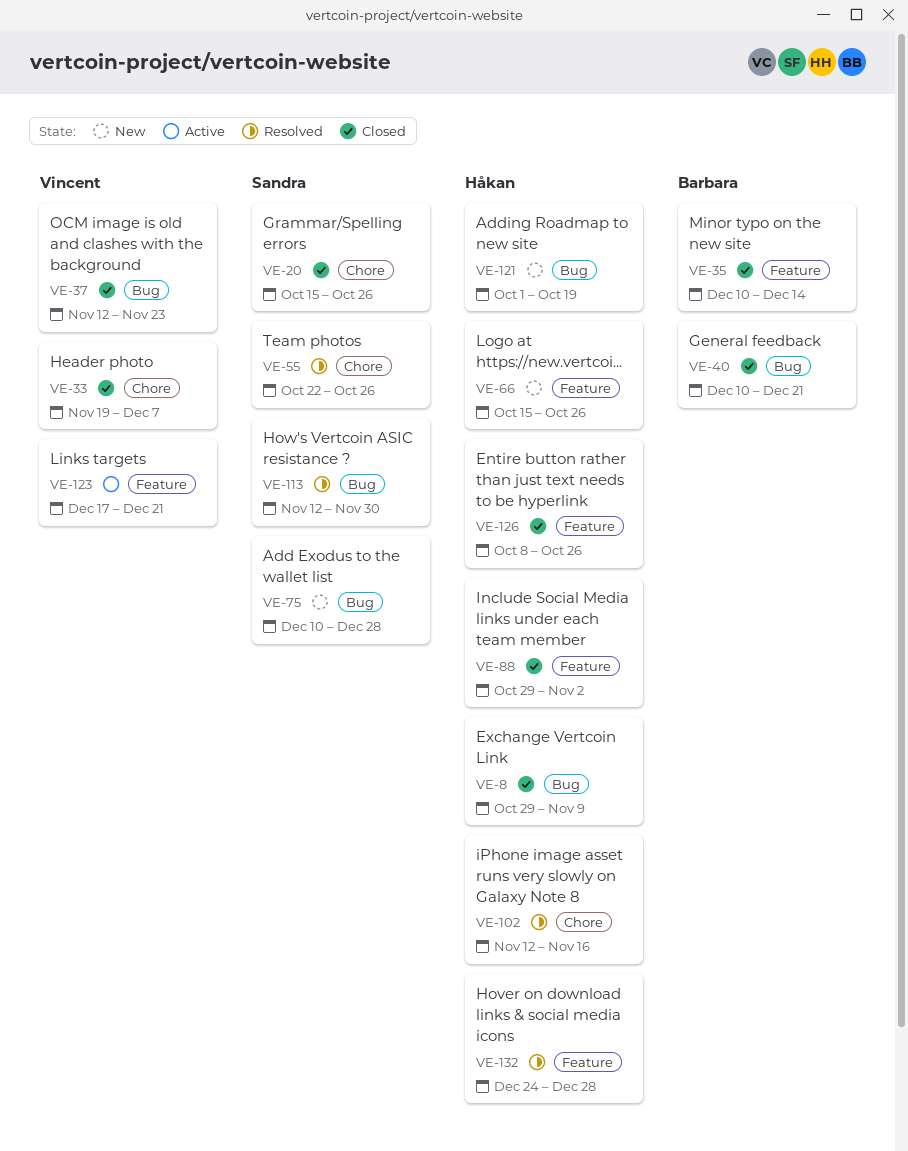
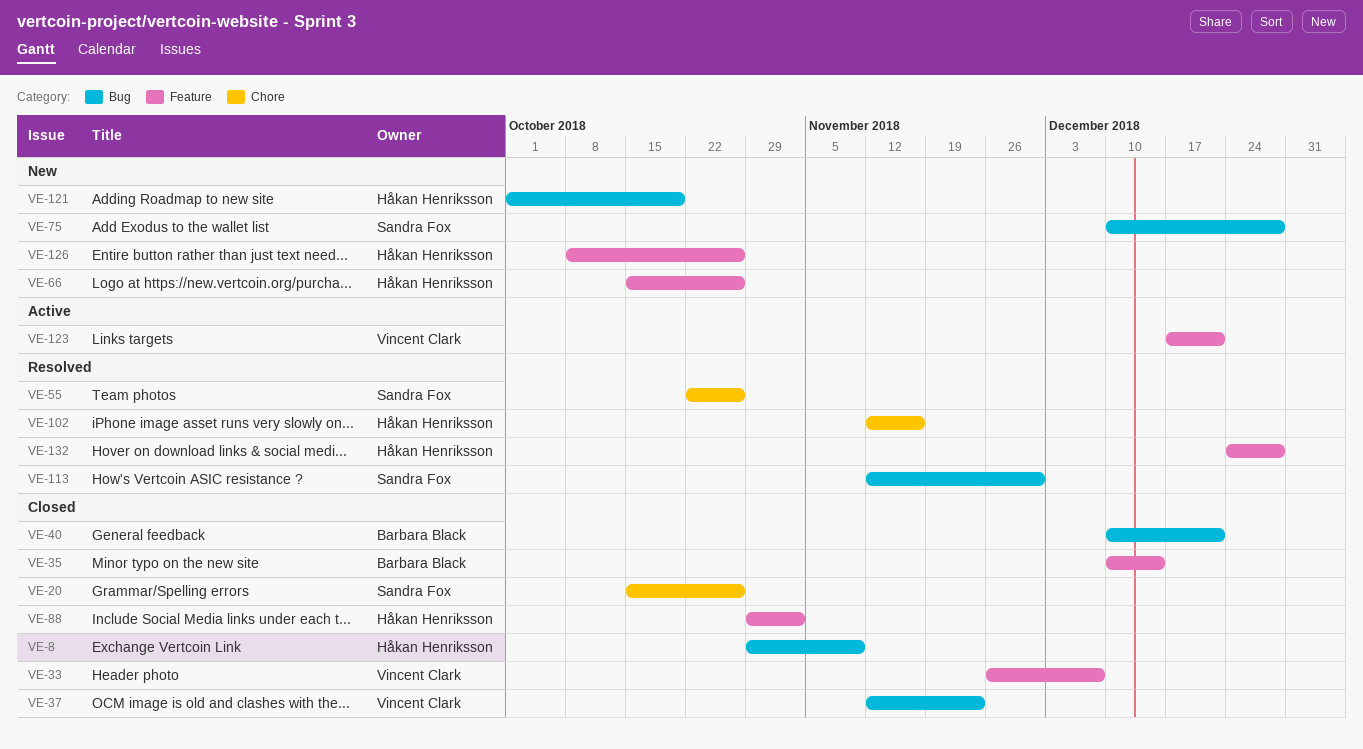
VE-33, label: Chore -> Feature
VE-33, start: Nov 19 -> Nov 26
VE-126, status: Closed -> New

